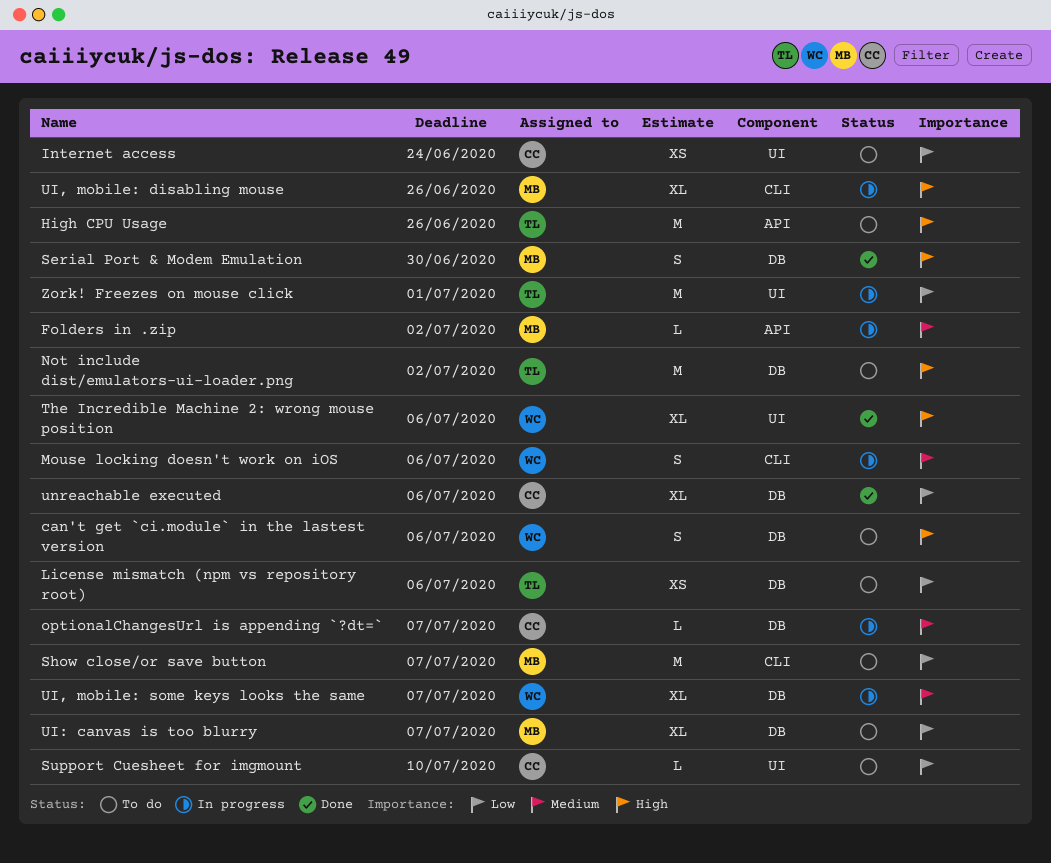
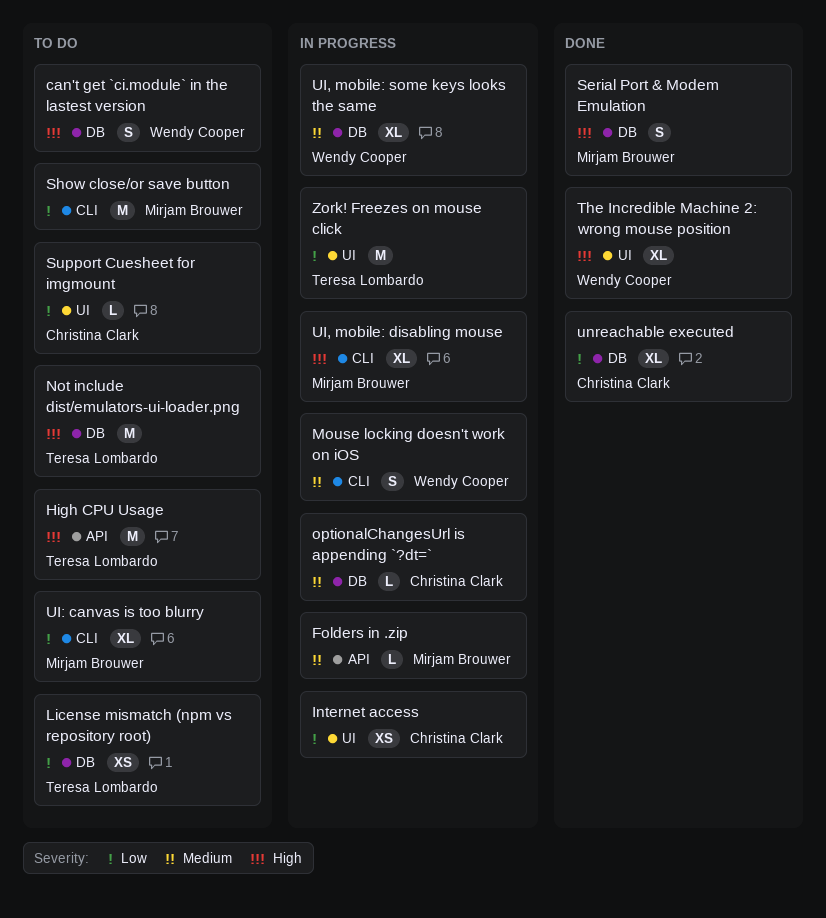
Internet access, status: To do -> In progress
UI: canvas is too blurry, label: DB -> CLI

